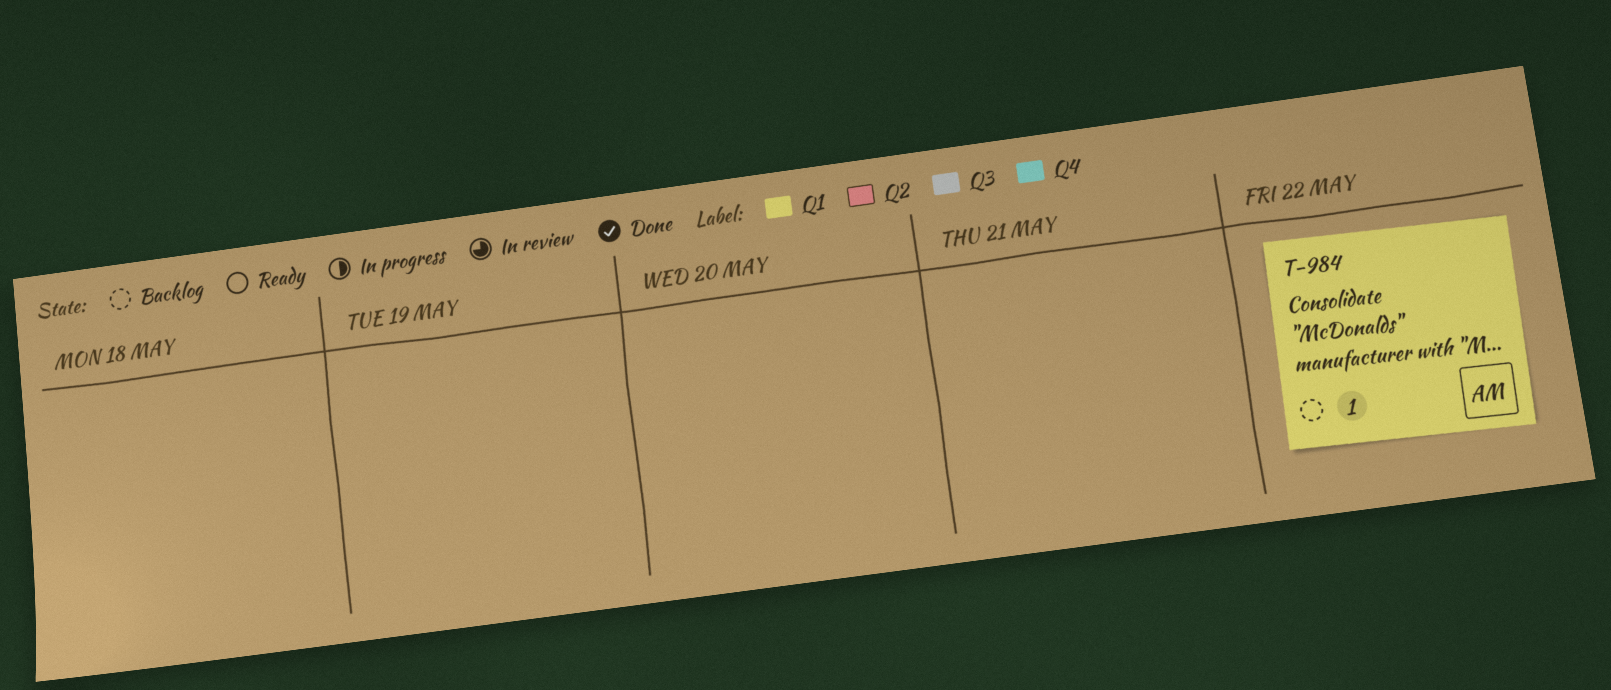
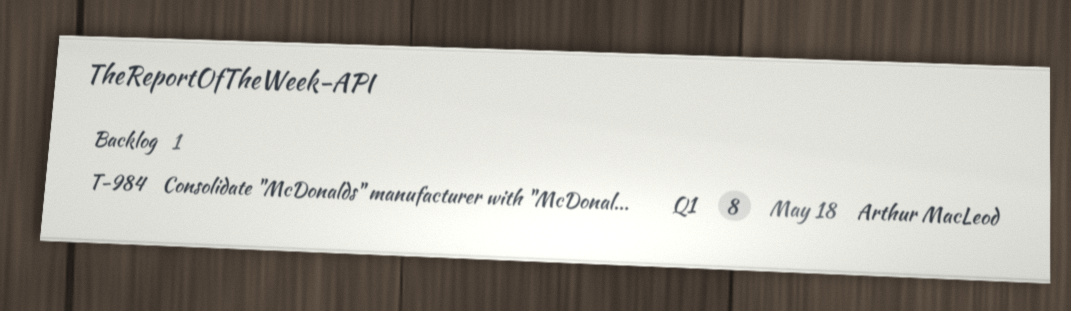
T-984, estimate: 1 -> 8
T-984, due: May 22 -> May 18

